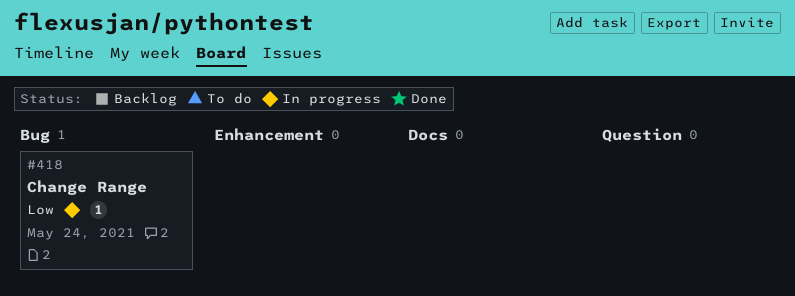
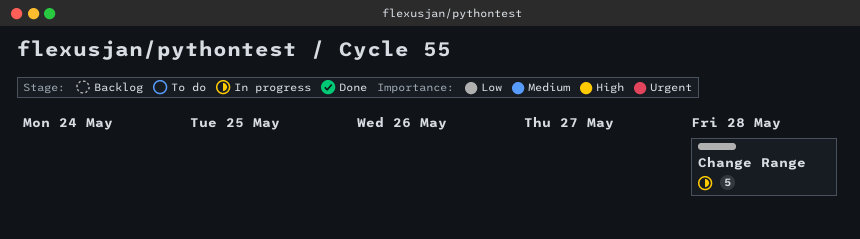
Change Range, estimate: 1 -> 5
Change Range, due: May 24 -> May 28

